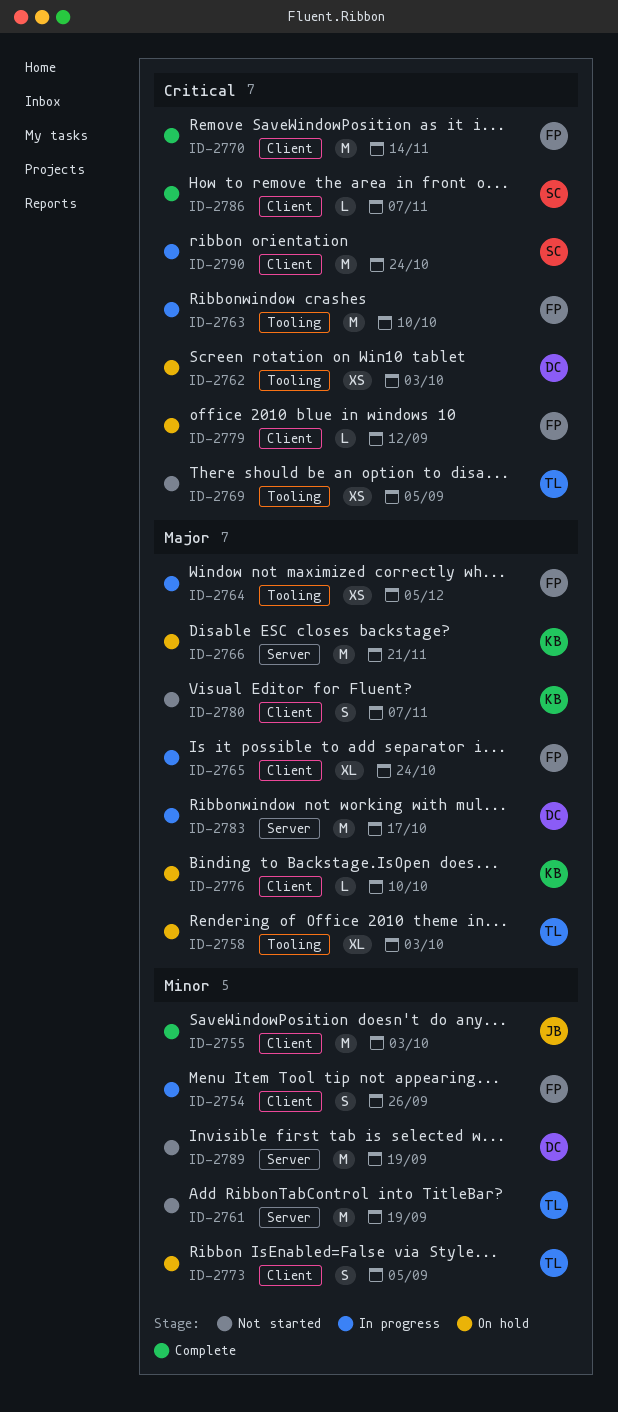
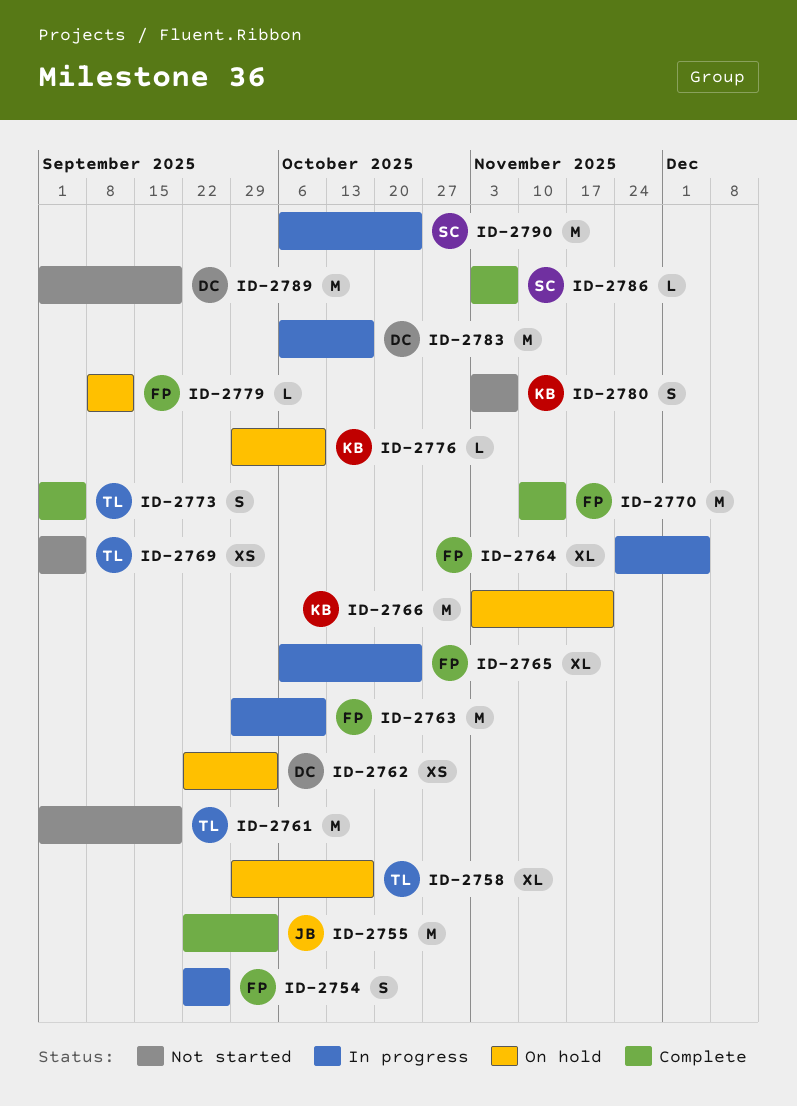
ID-2758, due: Oct 3 -> Oct 17
ID-2764, estimate: XS -> XL
ID-2773, status: On hold -> Complete

